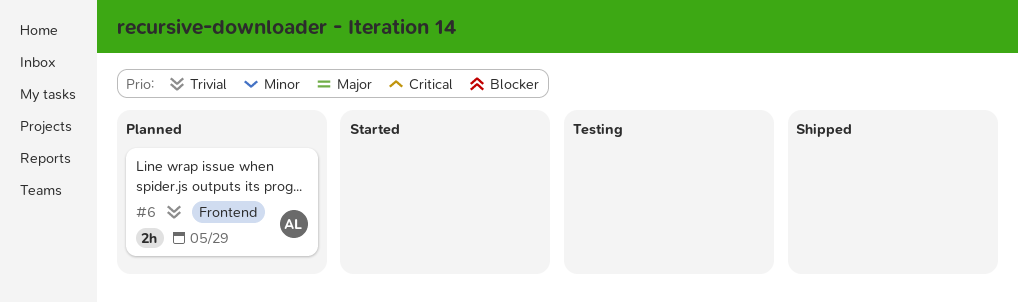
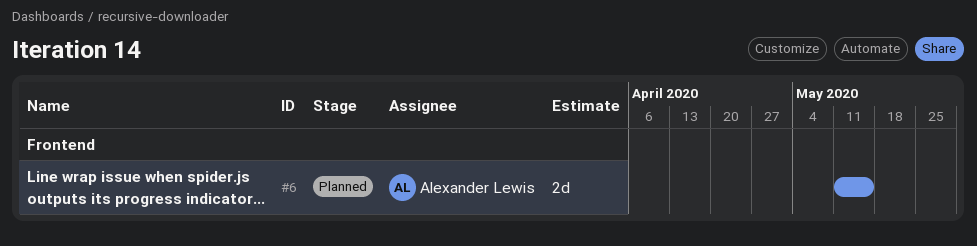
#6, estimate: 2h -> 2d
#6, due: May 29 -> May 15

